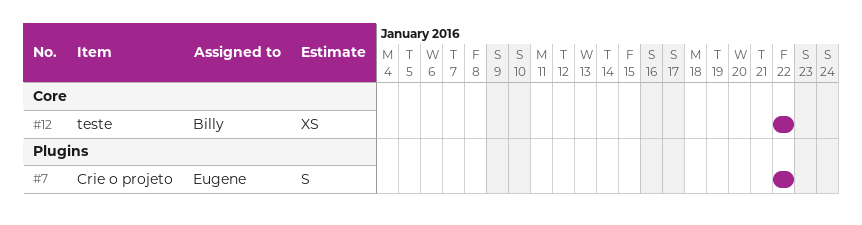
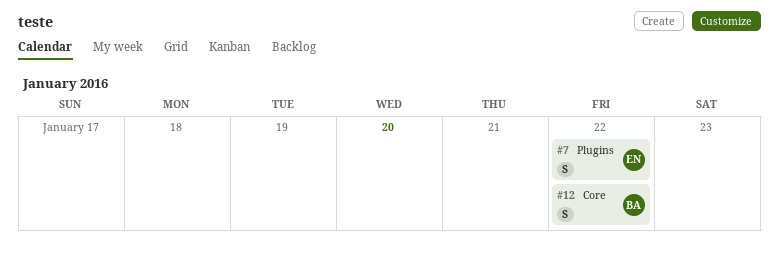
#12, estimate: XS -> S

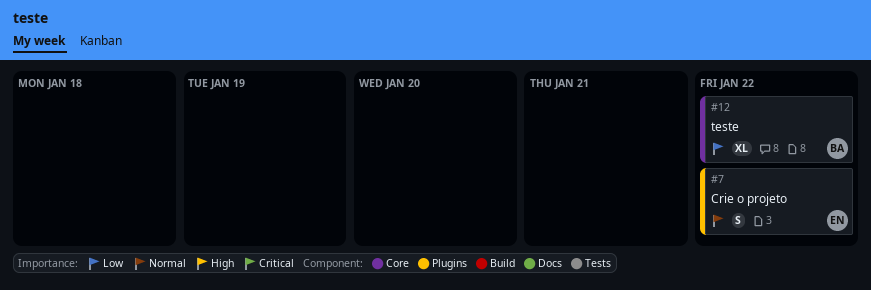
#12, estimate: S -> XL

